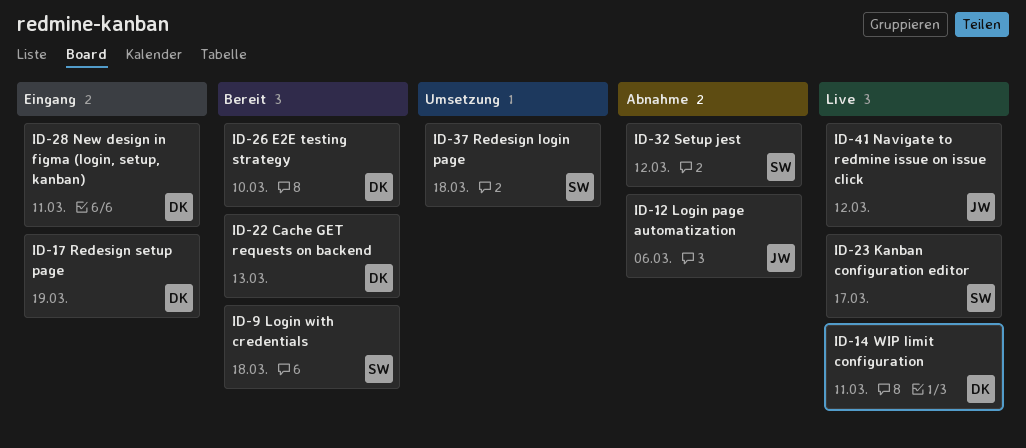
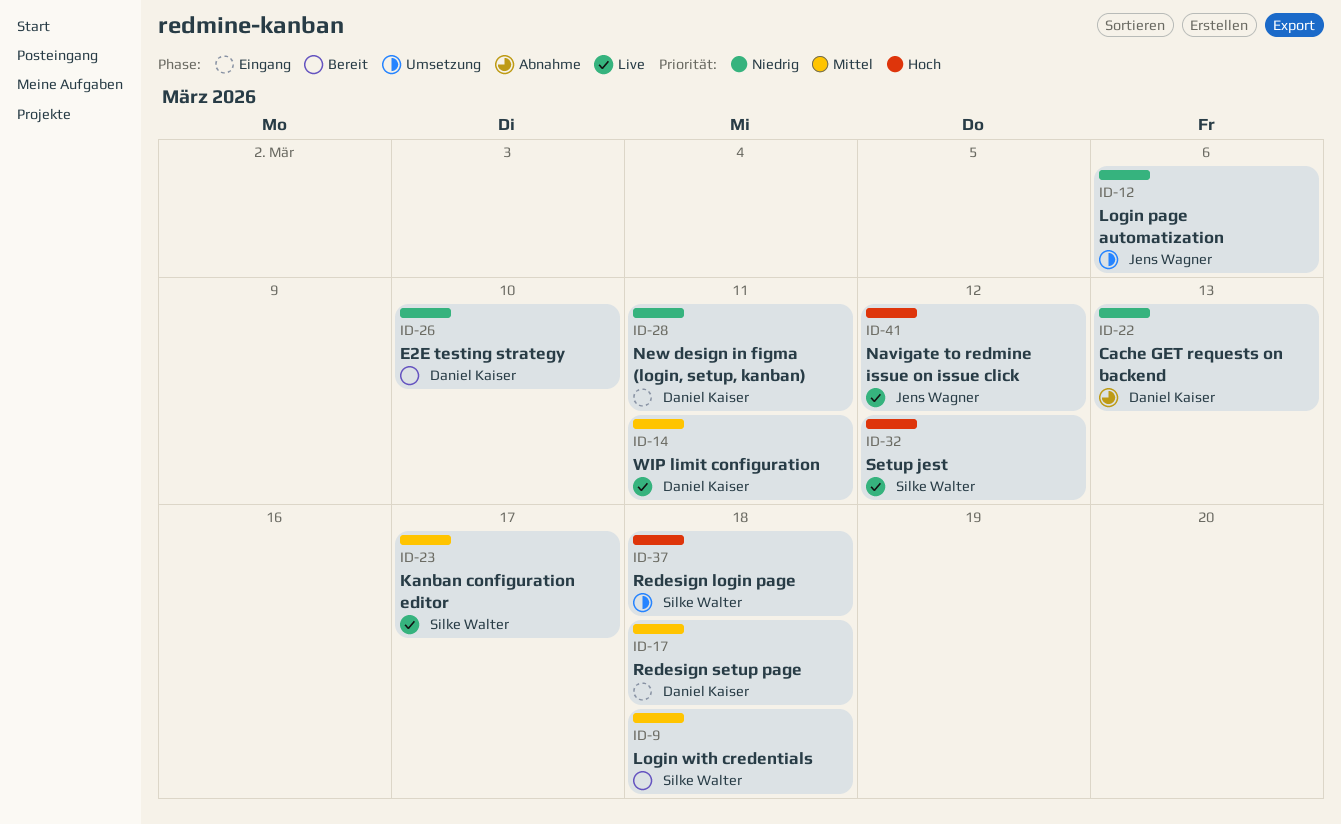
ID-12, status: Abnahme -> Umsetzung
ID-17, due: Mar 19 -> Mar 18
ID-22, status: Bereit -> Abnahme
ID-32, status: Abnahme -> Live

